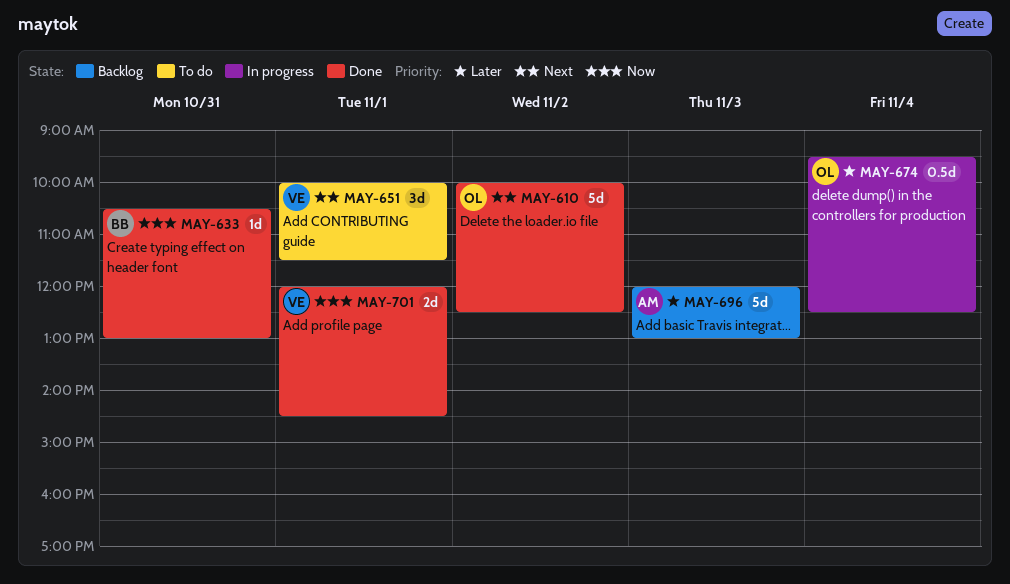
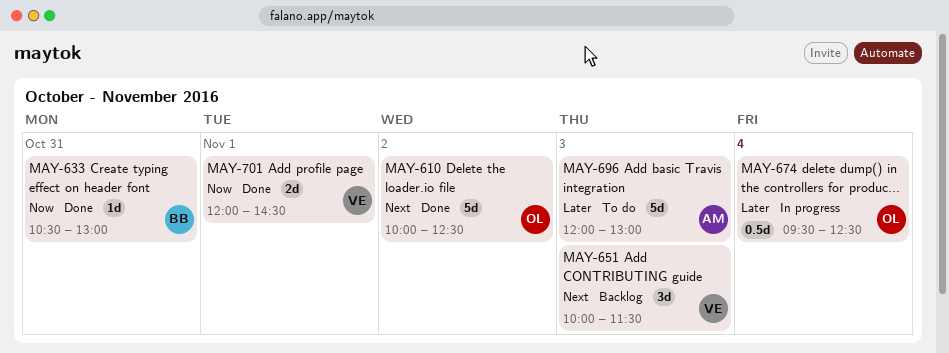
MAY-651, status: To do -> Backlog
MAY-651, day: Nov 1 -> Nov 3
MAY-696, status: Backlog -> To do

